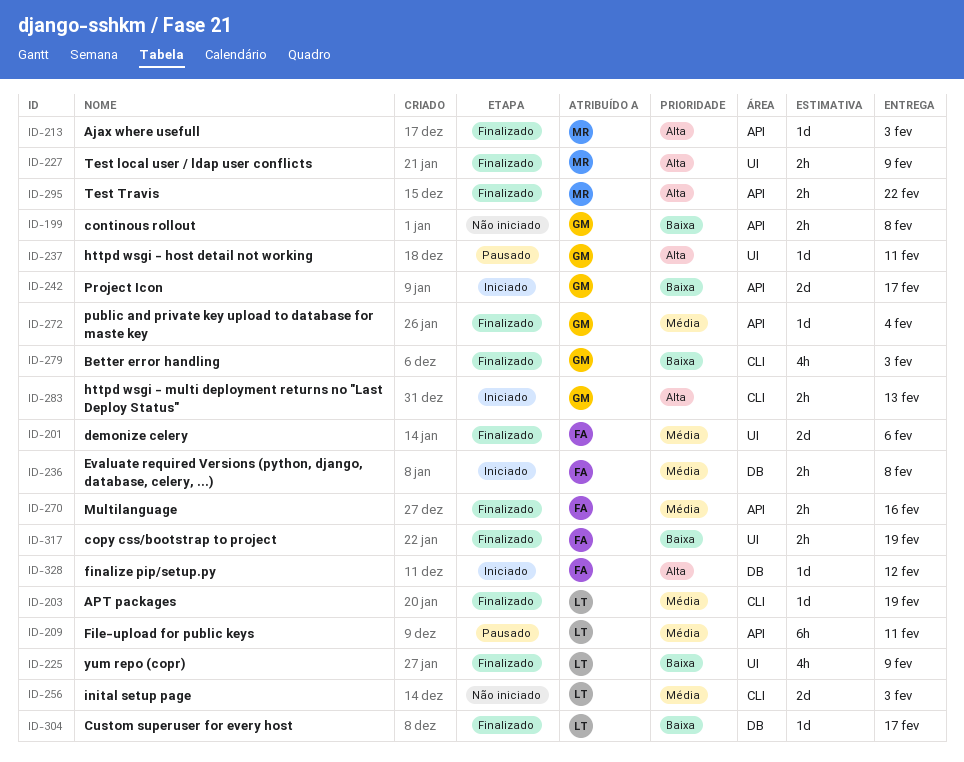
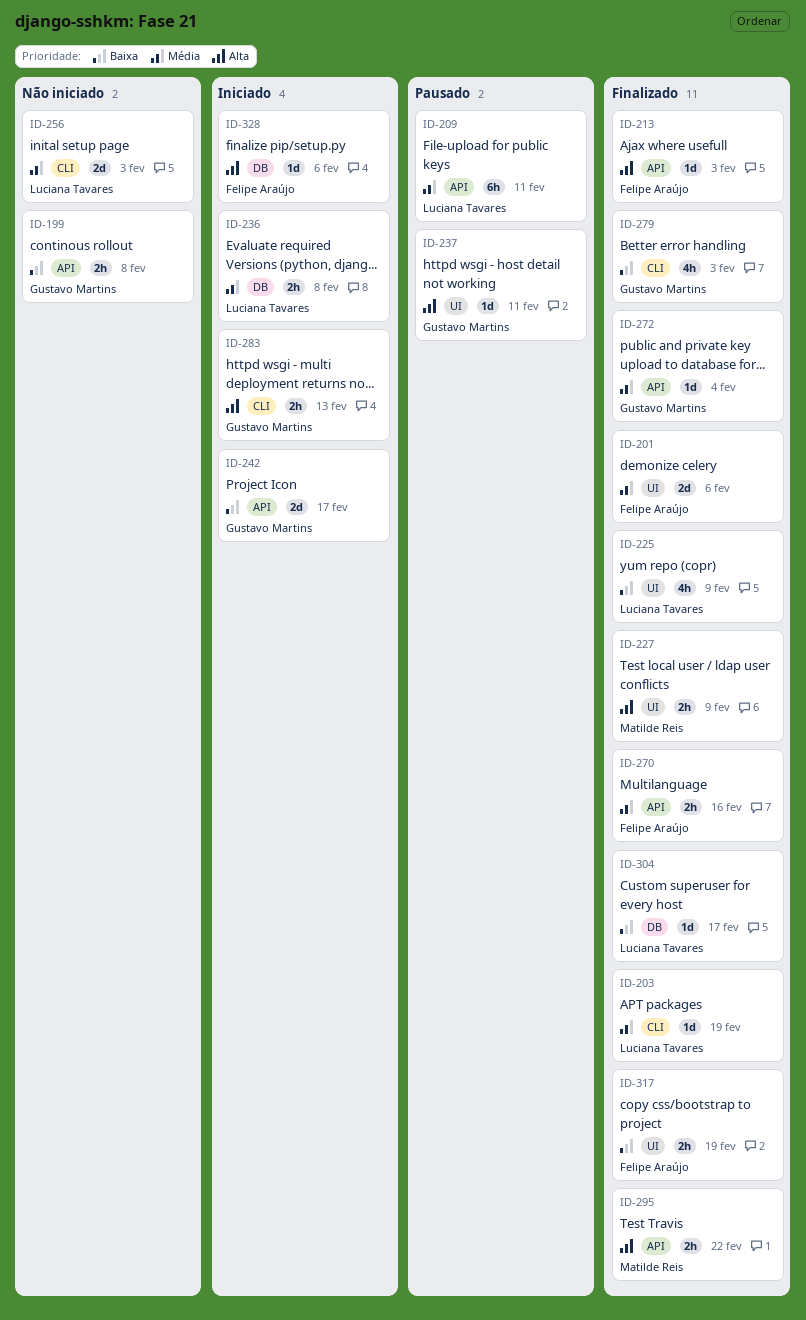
ID-213, owner: Matilde Reis -> Felipe Araújo
ID-236, owner: Felipe Araújo -> Luciana Tavares
ID-328, due: Feb 12 -> Feb 6

